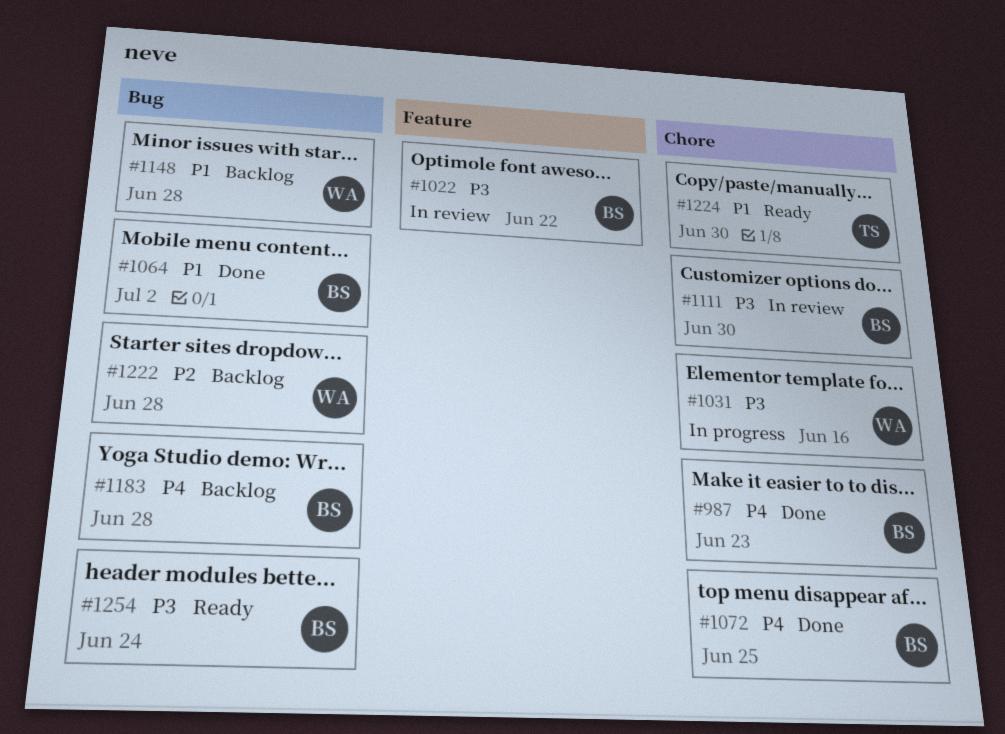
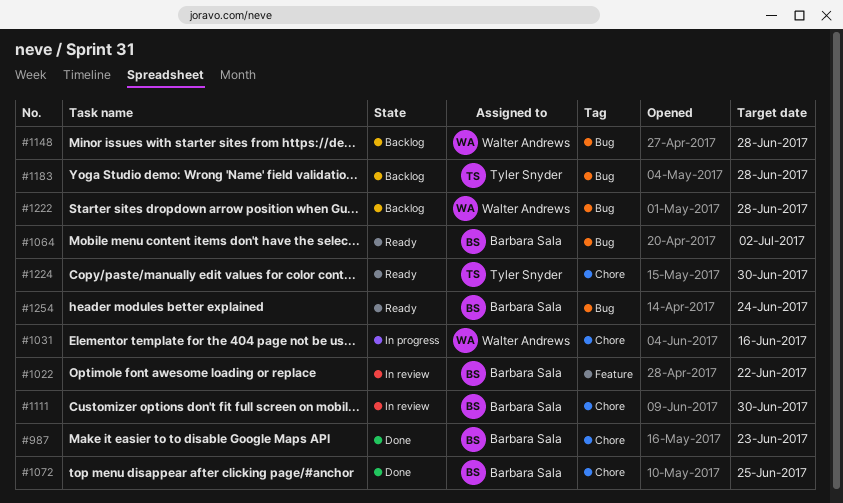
#1064, status: Done -> Ready
#1183, owner: Barbara Sala -> Tyler Snyder

